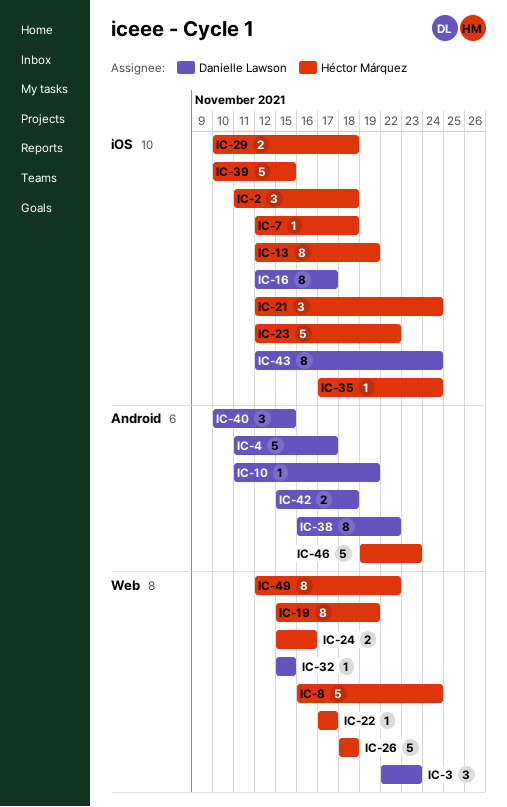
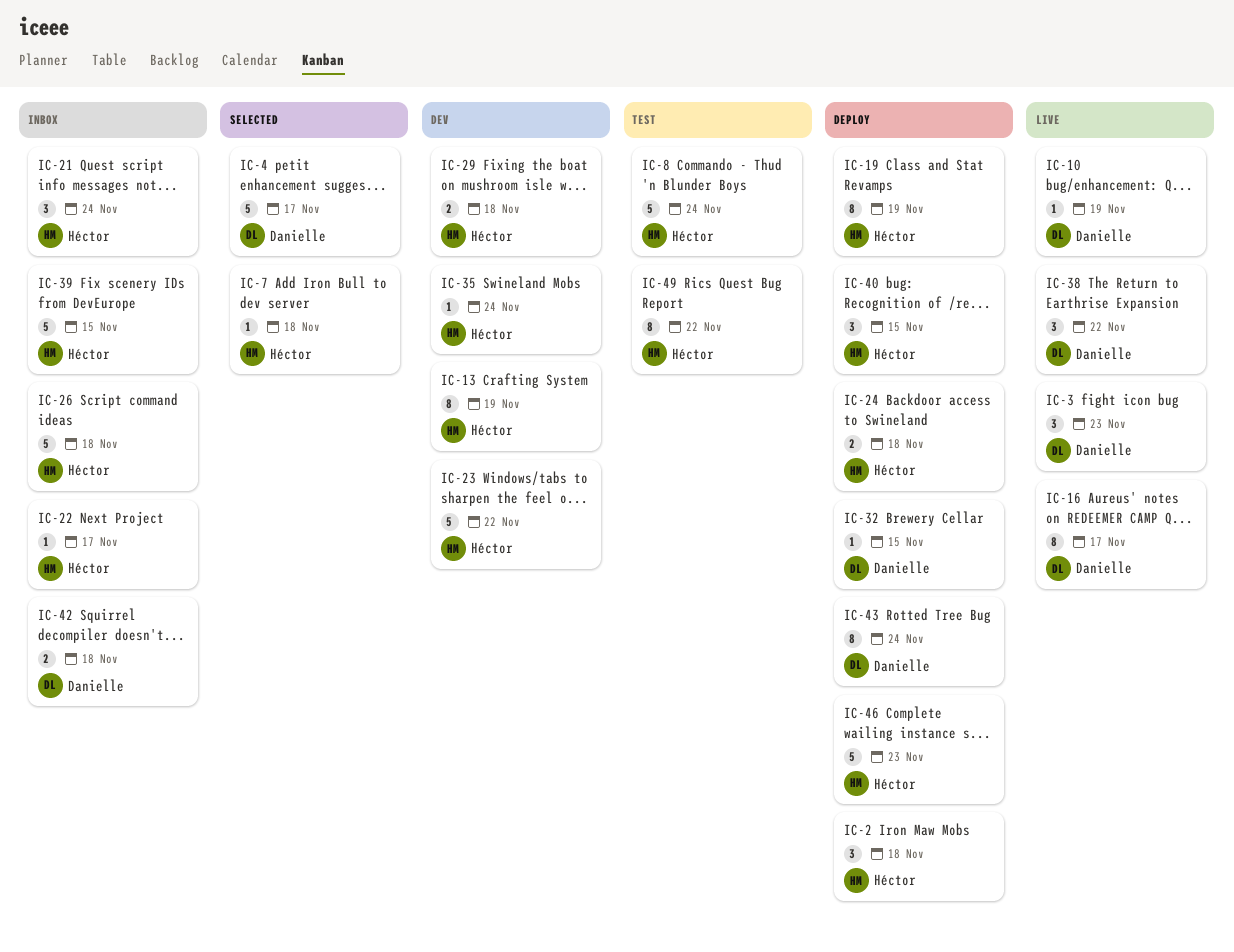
IC-24, due: Nov 16 -> Nov 18
IC-38, estimate: 8 -> 3
IC-40, owner: Danielle Lawson -> Héctor Márquez

